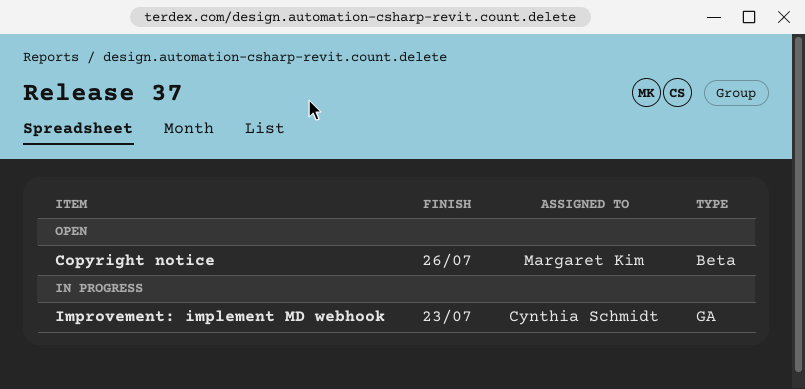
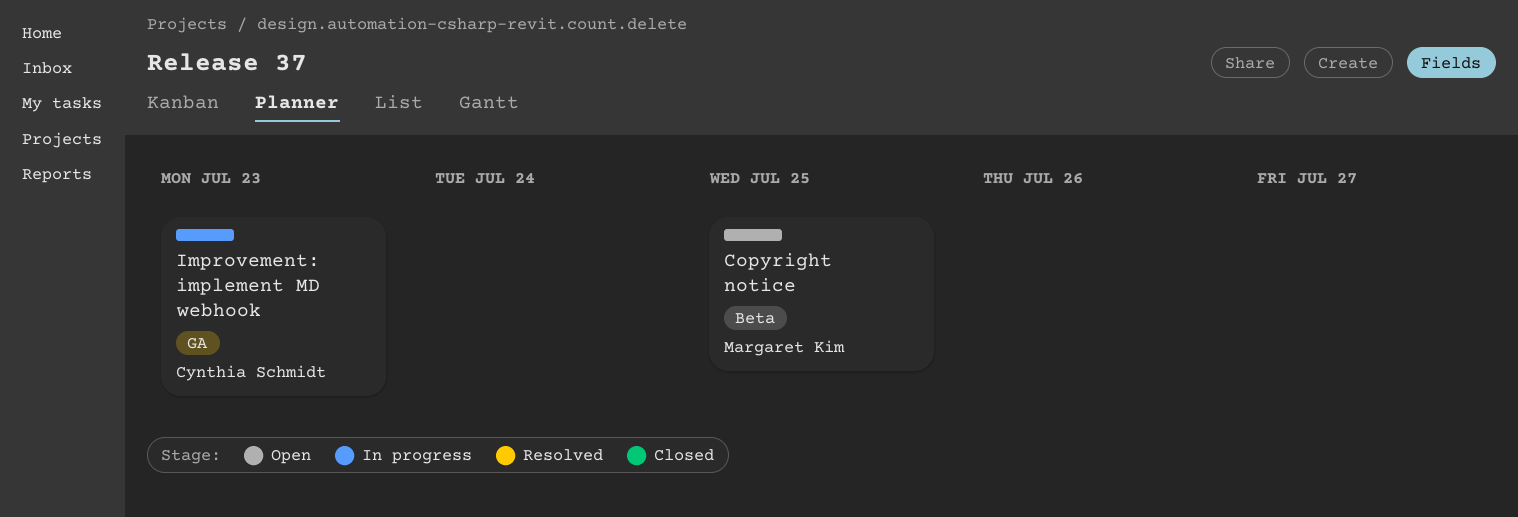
Copyright notice, due: Jul 26 -> Jul 25

